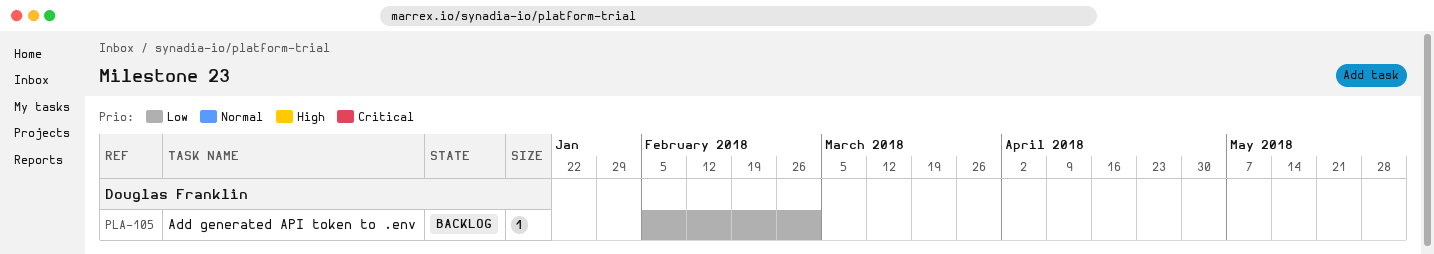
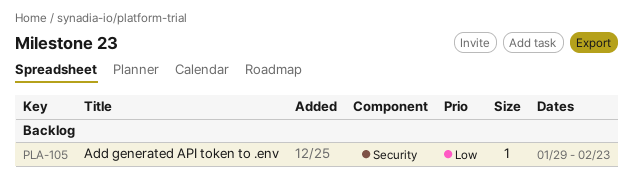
PLA-105, start: Feb 5 -> Jan 29
PLA-105, due: Mar 2 -> Feb 23

